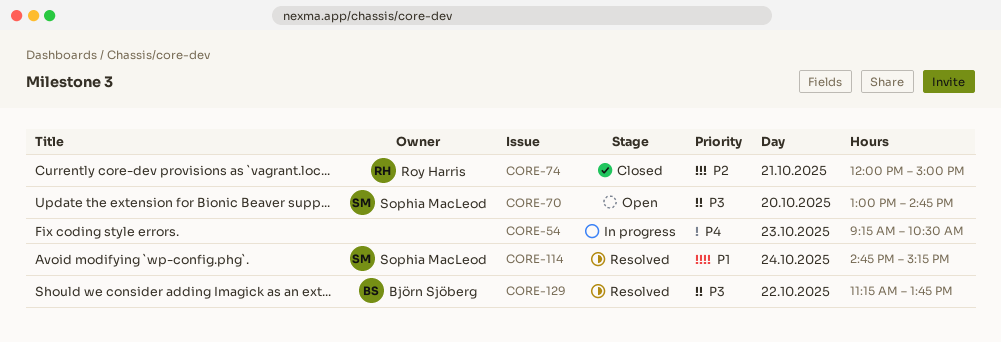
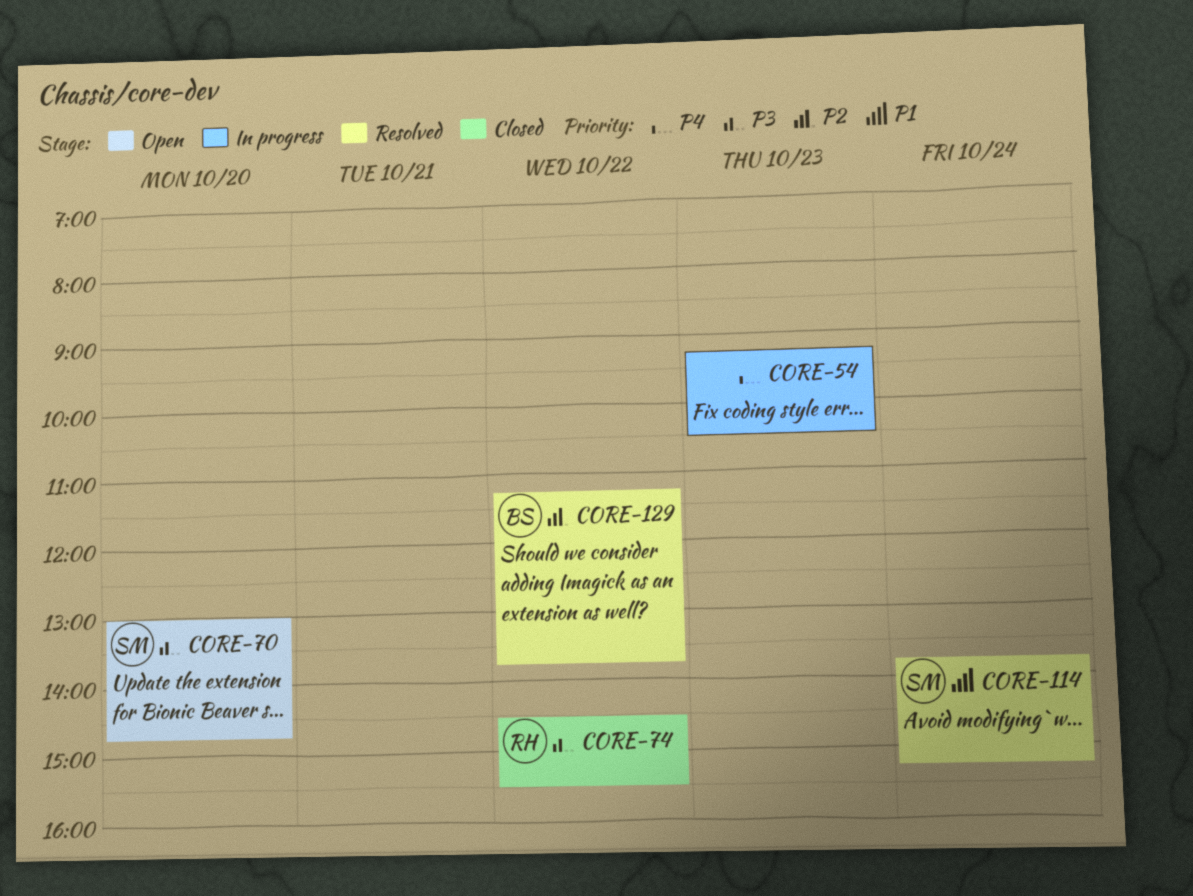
CORE-74, priority: P2 -> P3
CORE-74, day: Oct 21 -> Oct 22
CORE-74, begins: 12:00 -> 14:30
CORE-74, ends: 15:00 -> 15:30
CORE-114, begins: 14:45 -> 13:45
CORE-129, priority: P3 -> P2

